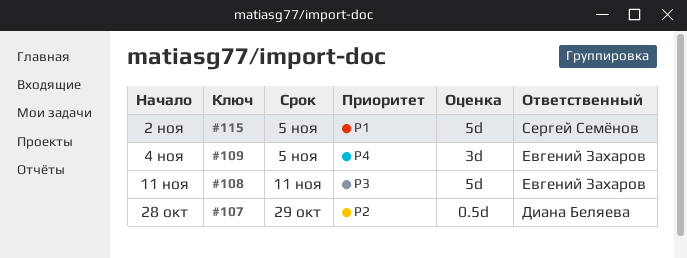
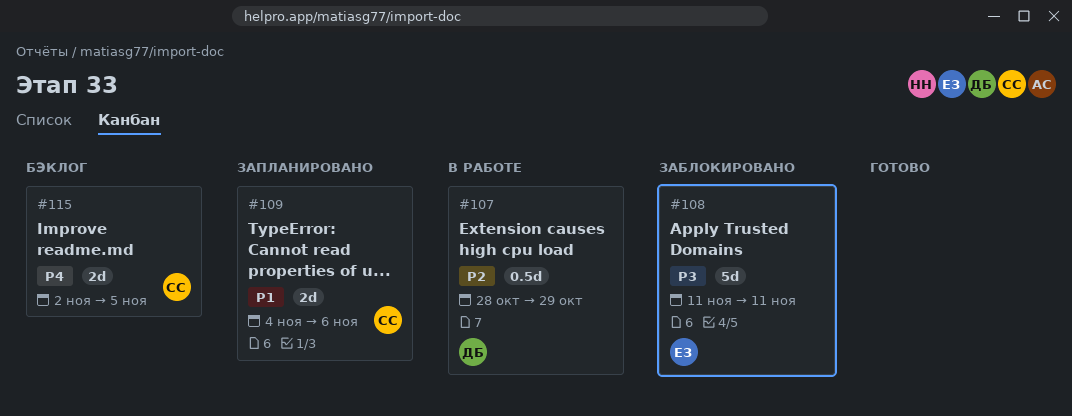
#109, owner: Евгений Захаров -> Сергей Семёнов
#109, priority: P4 -> P1
#109, estimate: 3d -> 2d
#109, due: Nov 5 -> Nov 6
#115, priority: P1 -> P4
#115, estimate: 5d -> 2d

